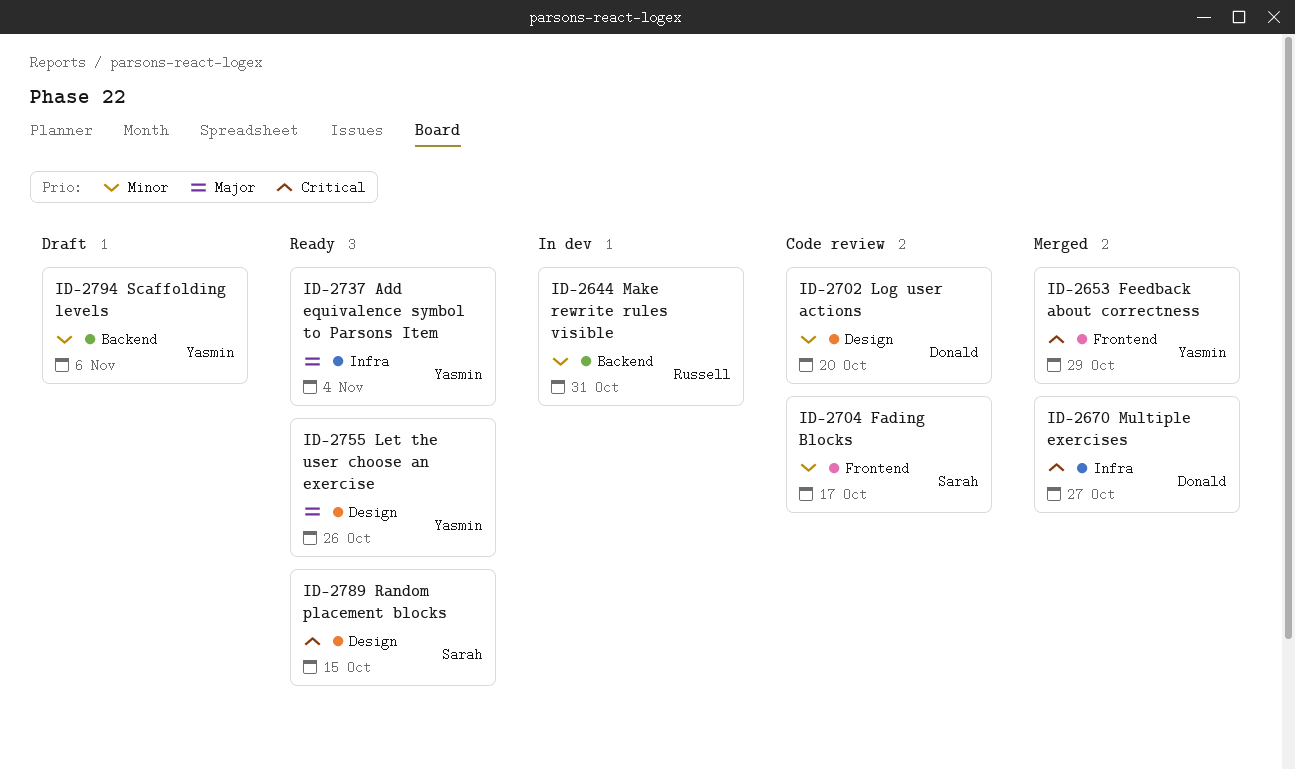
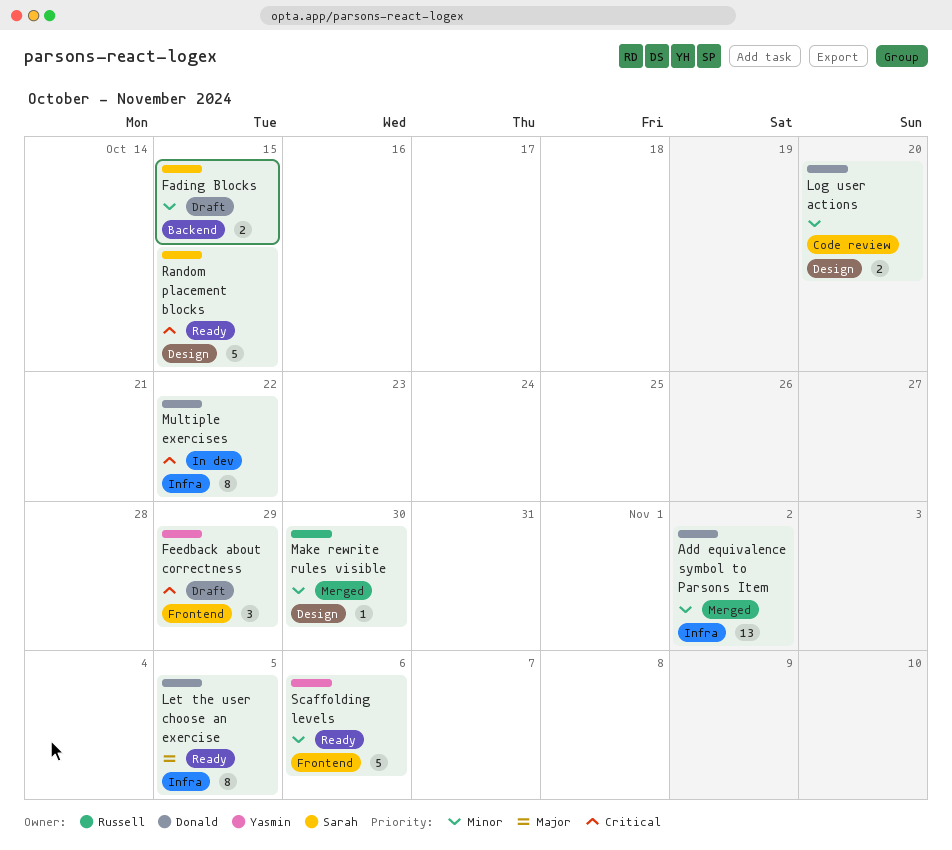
Add equivalence symbol to Parsons Item, status: Ready -> Merged
Add equivalence symbol to Parsons Item, owner: Yasmin -> Donald
Add equivalence symbol to Parsons Item, priority: Major -> Minor
Add equivalence symbol to Parsons Item, due: Nov 4 -> Nov 2
Fading Blocks, status: Code review -> Draft
Fading Blocks, label: Frontend -> Backend
Fading Blocks, due: Oct 17 -> Oct 15
Feedback about correctness, status: Merged -> Draft
Let the user choose an exercise, owner: Yasmin -> Donald
Let the user choose an exercise, label: Design -> Infra
Let the user choose an exercise, due: Oct 26 -> Nov 5
Make rewrite rules visible, status: In dev -> Merged
Make rewrite rules visible, label: Backend -> Design
Make rewrite rules visible, due: Oct 31 -> Oct 30
Multiple exercises, status: Merged -> In dev
Multiple exercises, due: Oct 27 -> Oct 22
Scaffolding levels, status: Draft -> Ready
Scaffolding levels, label: Backend -> Frontend

